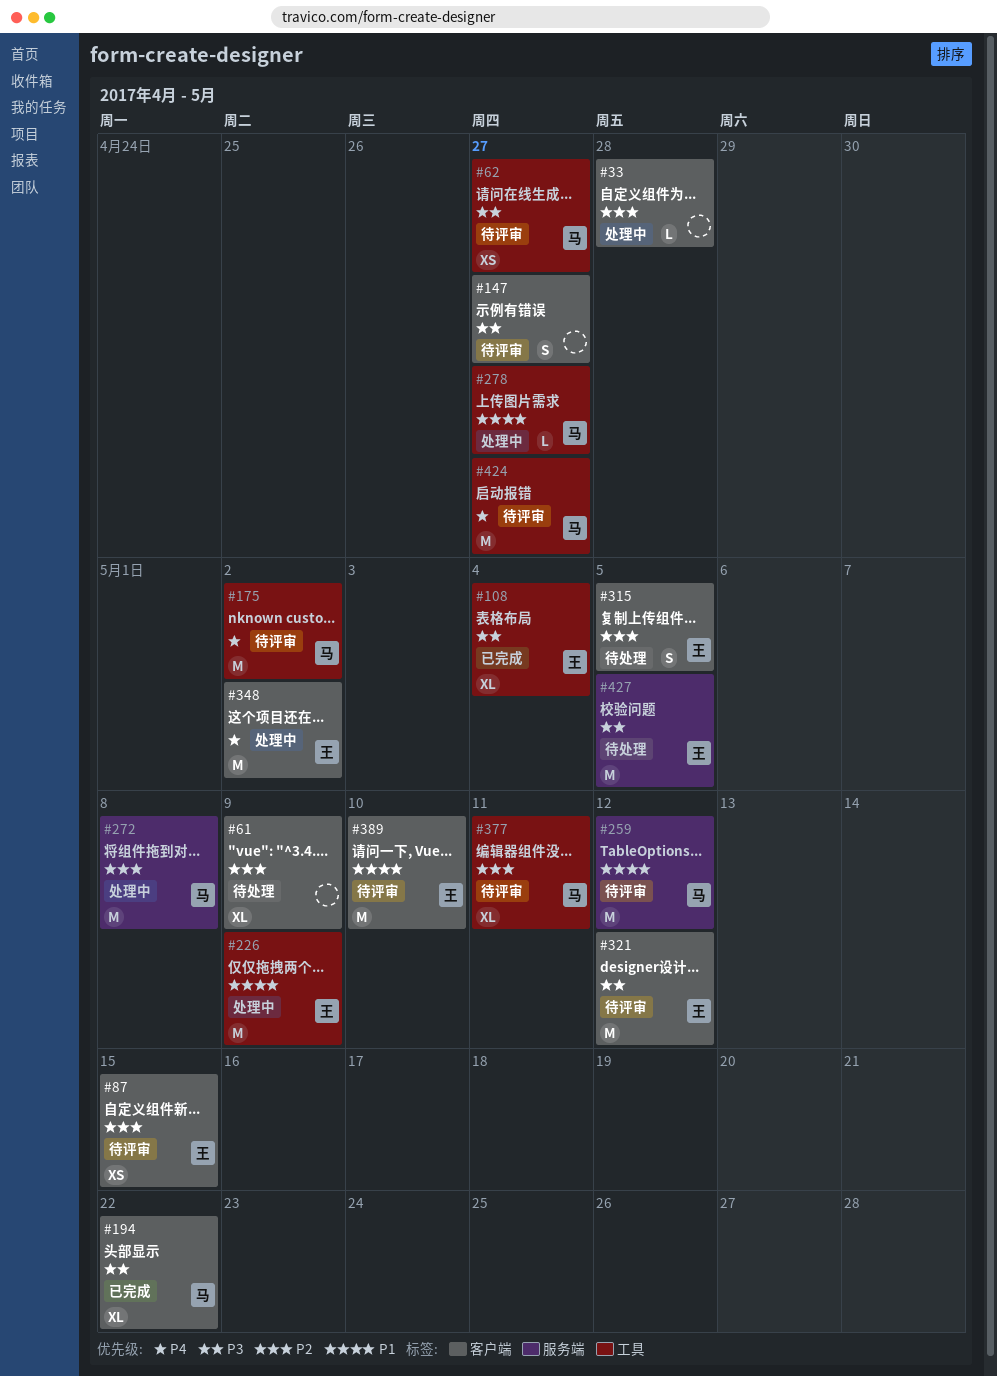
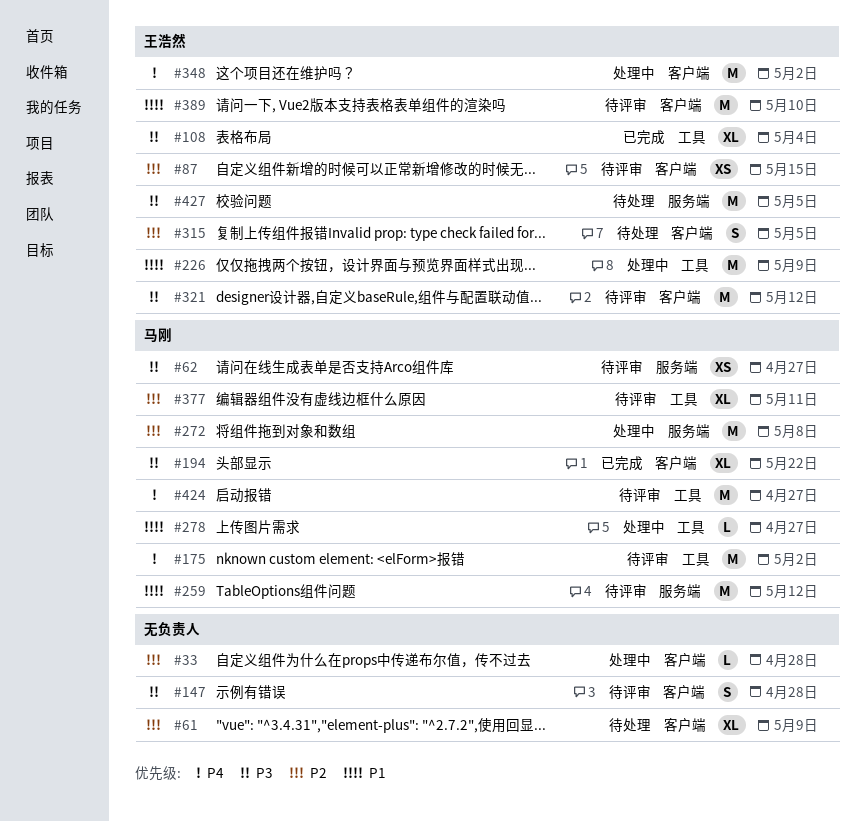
#62, label: 工具 -> 服务端
#147, due: Apr 27 -> Apr 28

